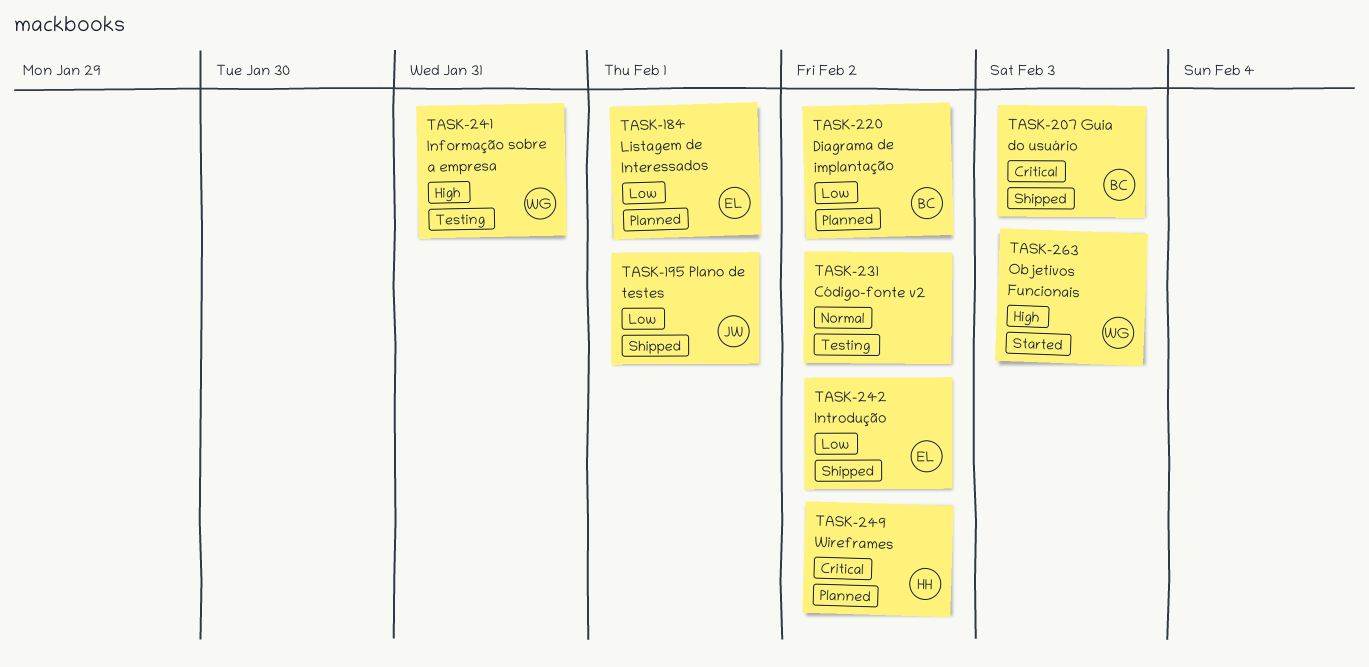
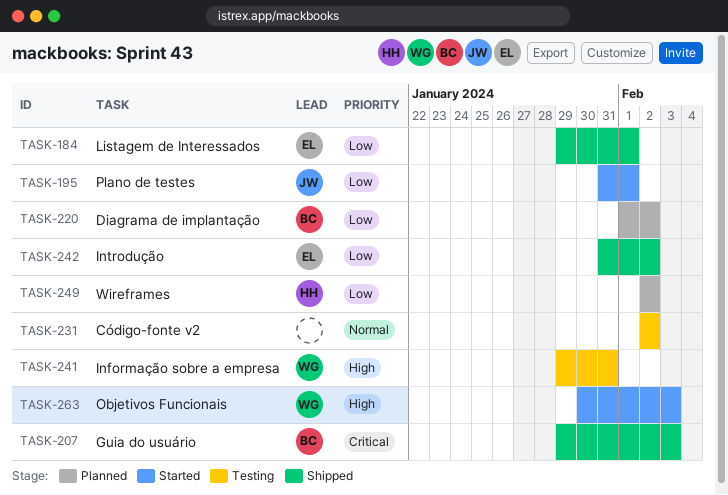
TASK-184, status: Planned -> Shipped
TASK-195, status: Shipped -> Started
TASK-249, priority: Critical -> Low

